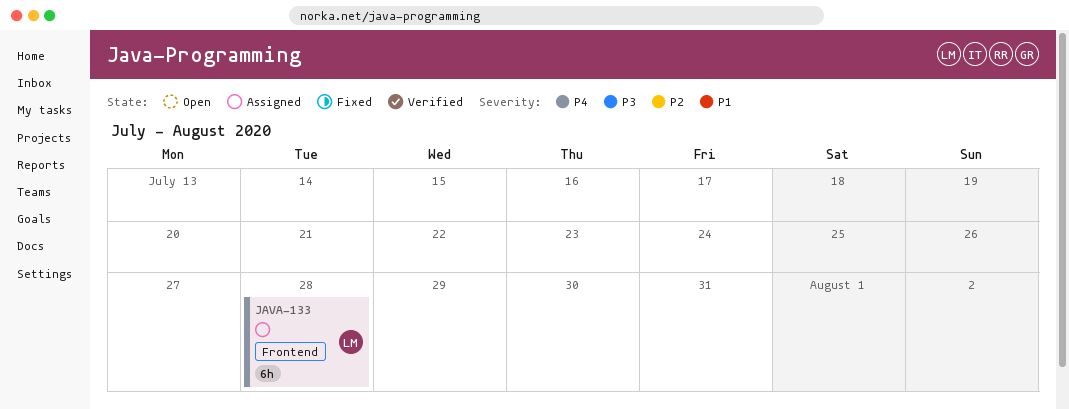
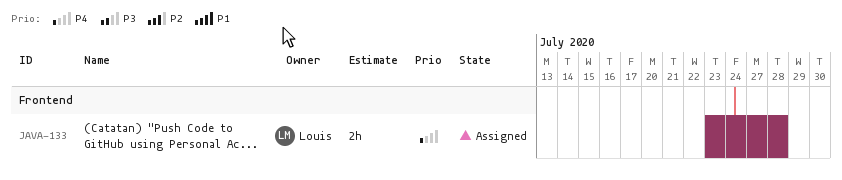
JAVA-133, estimate: 6h -> 2h

